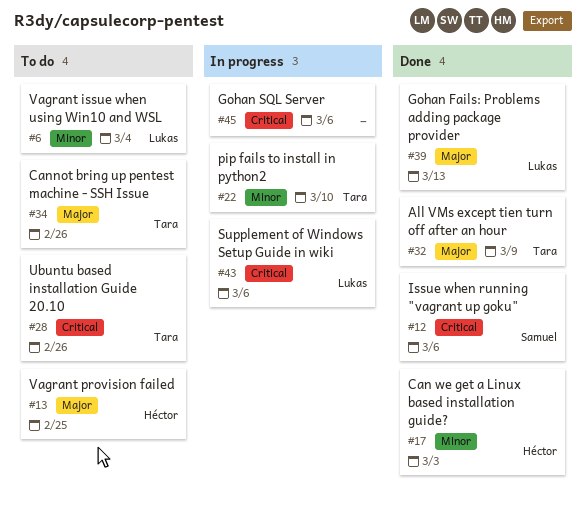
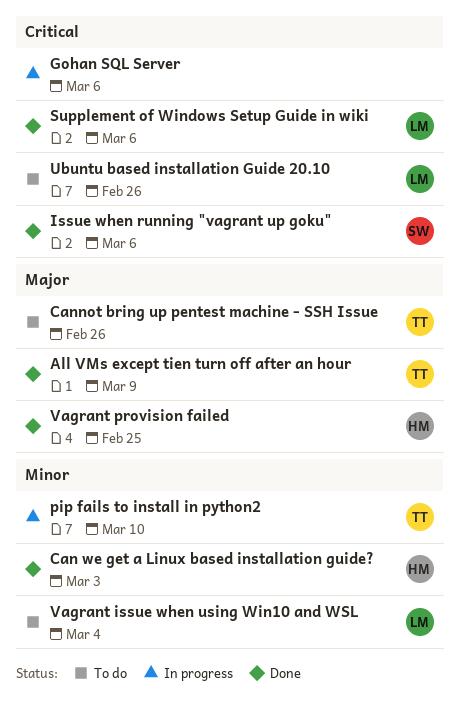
Gohan Fails: Problems adding package provider: present -> none
Supplement of Windows Setup Guide in wiki, status: In progress -> Done
Ubuntu based installation Guide 20.10, owner: Tara -> Lukas
Vagrant provision failed, status: To do -> Done

